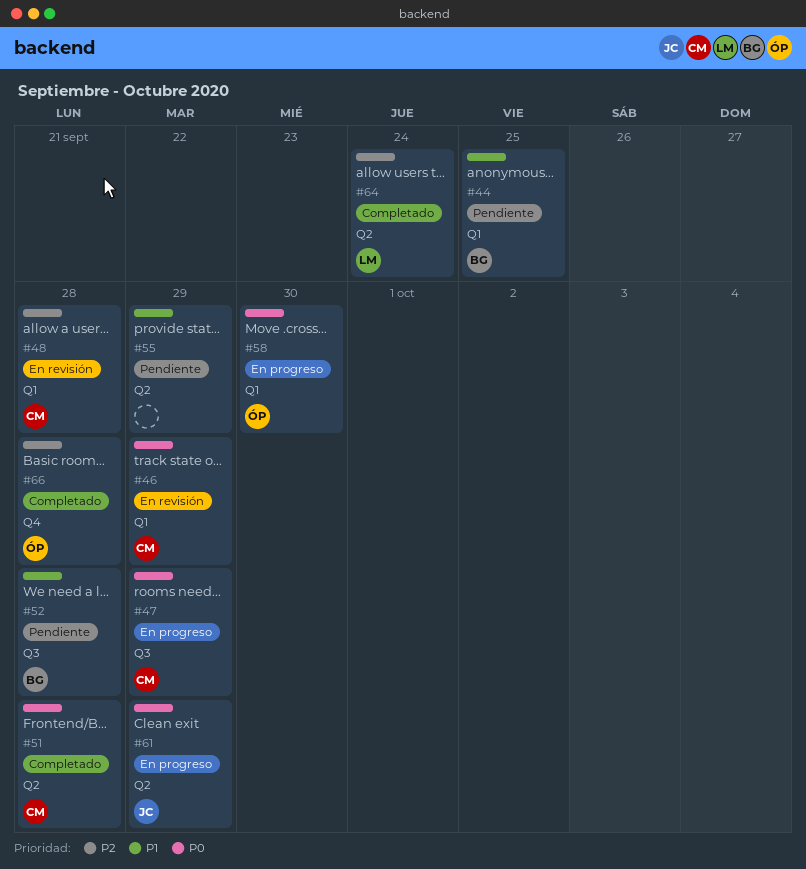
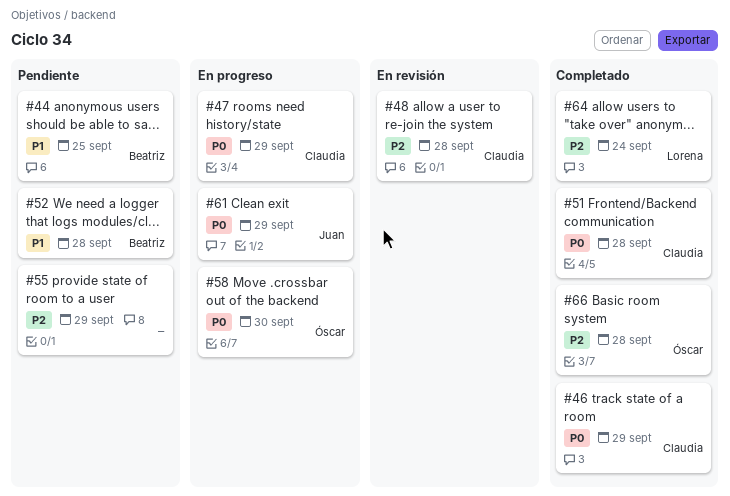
#46, status: En revisión -> Completado
#55, priority: P1 -> P2

